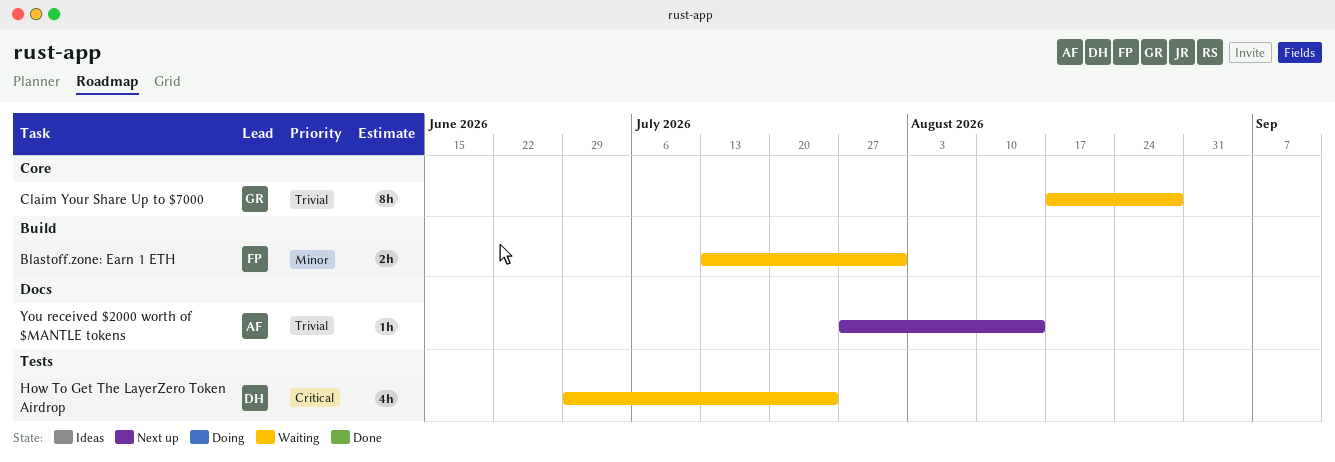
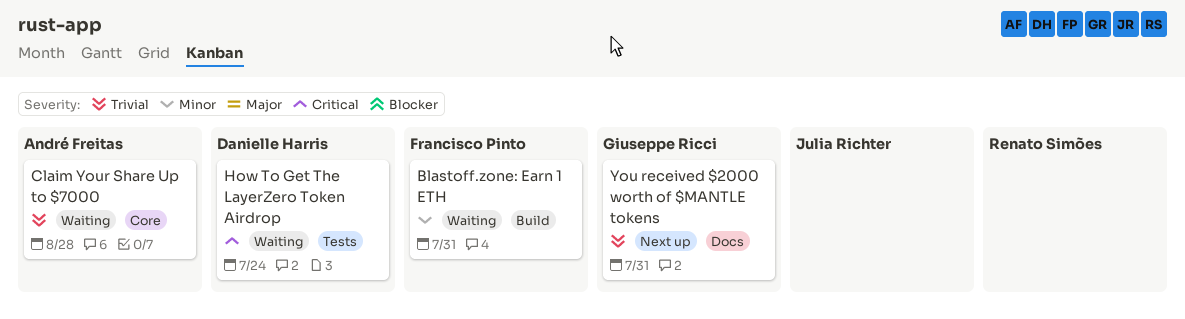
Claim Your Share Up to $7000, owner: Giuseppe Ricci -> André Freitas
You received $2000 worth of $MANTLE tokens, owner: André Freitas -> Giuseppe Ricci
You received $2000 worth of $MANTLE tokens, due: Aug 14 -> Jul 31

